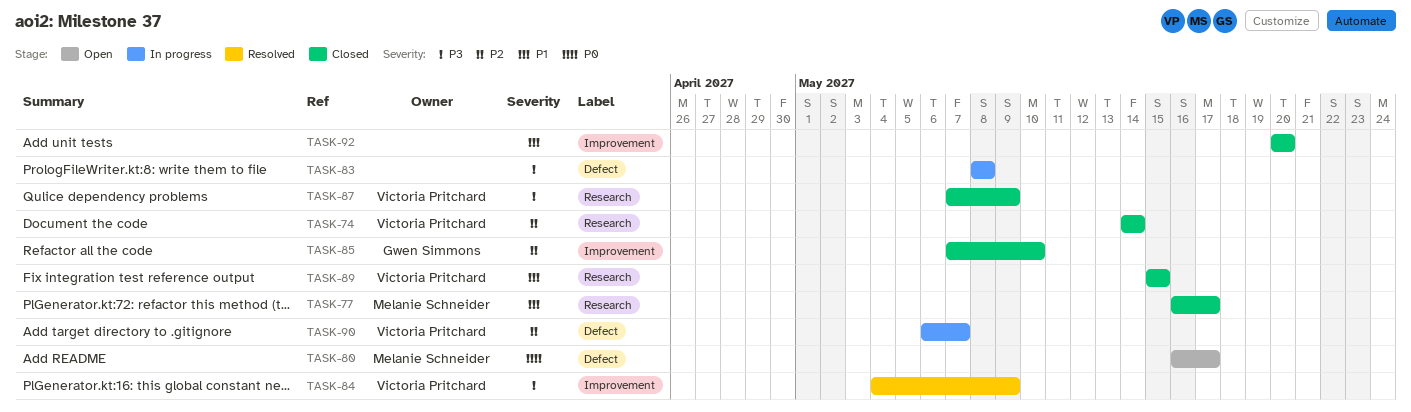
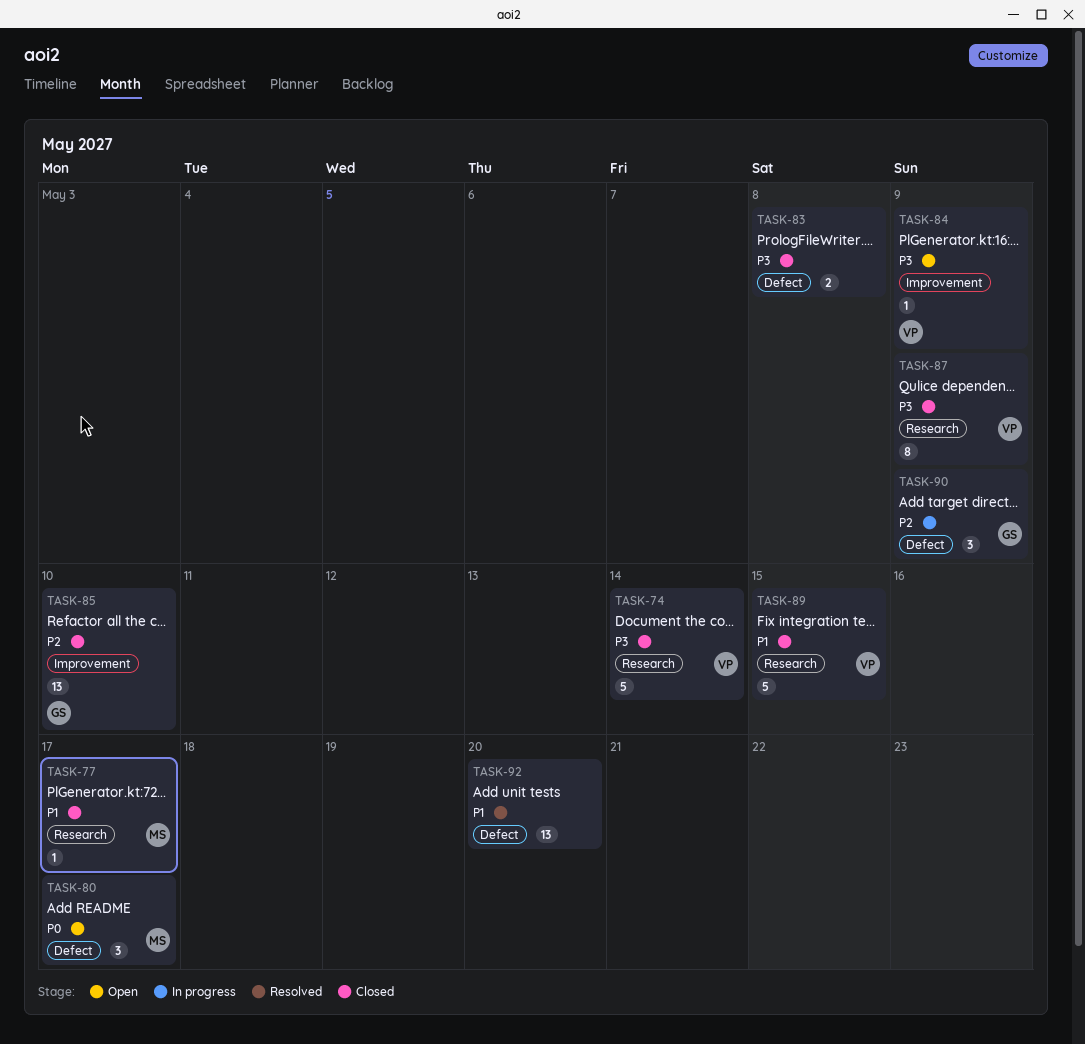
TASK-74, priority: P2 -> P3
TASK-83, status: In progress -> Closed
TASK-84, status: Resolved -> Open
TASK-90, owner: Victoria Pritchard -> Gwen Simmons
TASK-90, due: May 7 -> May 9
TASK-92, status: Closed -> Resolved
TASK-92, label: Improvement -> Defect

